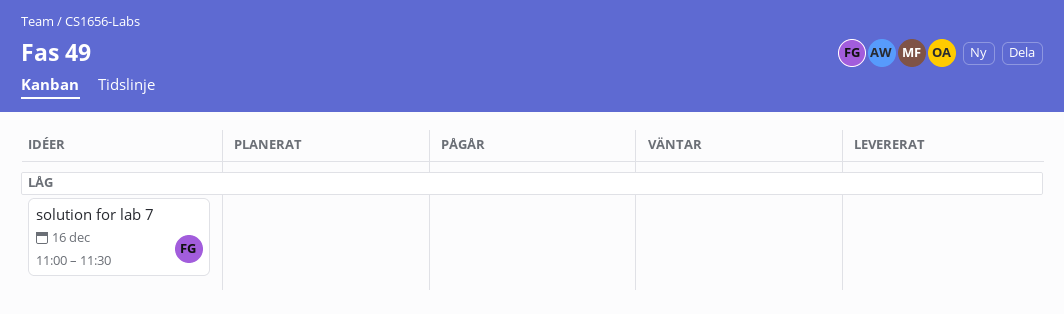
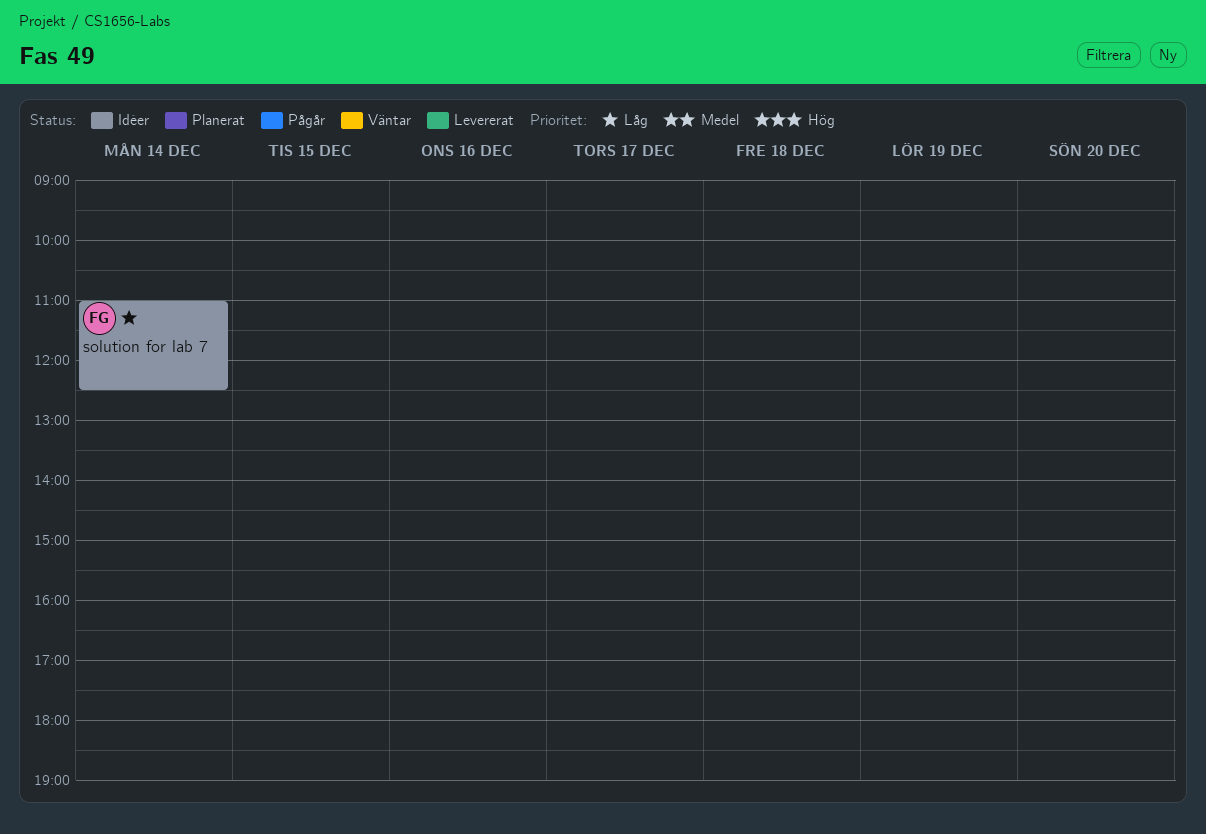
solution for lab 7, day: Dec 16 -> Dec 14
solution for lab 7, ends: 11:30 -> 12:30

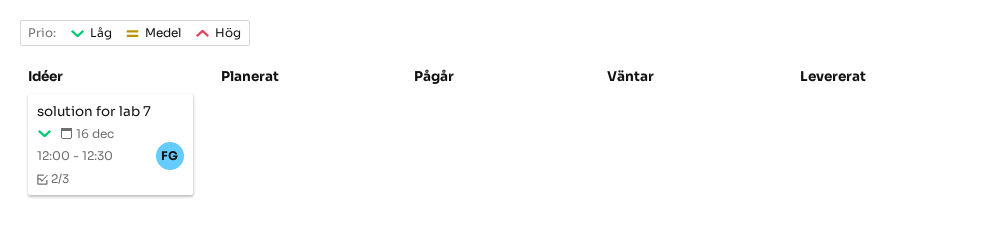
solution for lab 7, day: Dec 14 -> Dec 16
solution for lab 7, begins: 11:00 -> 12:00

